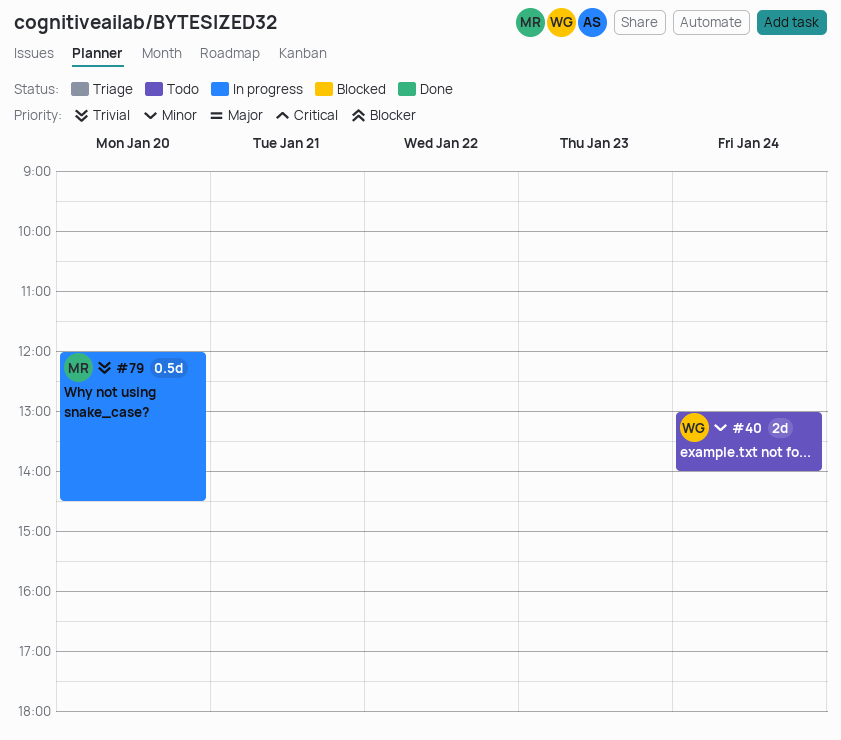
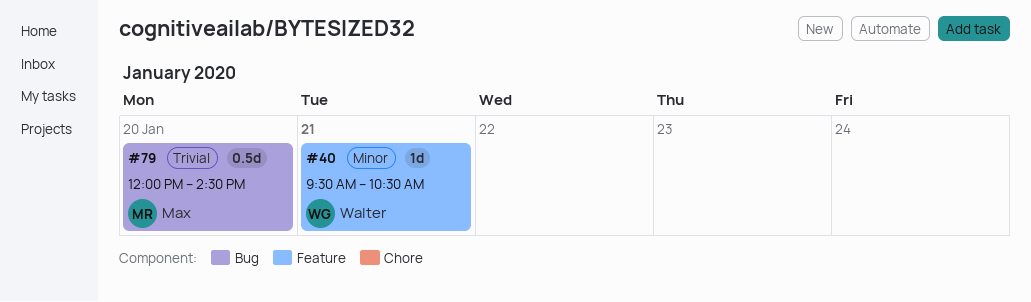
#40, estimate: 2d -> 1d
#40, day: Jan 24 -> Jan 21
#40, begins: 13:00 -> 09:30
#40, ends: 14:00 -> 10:30

